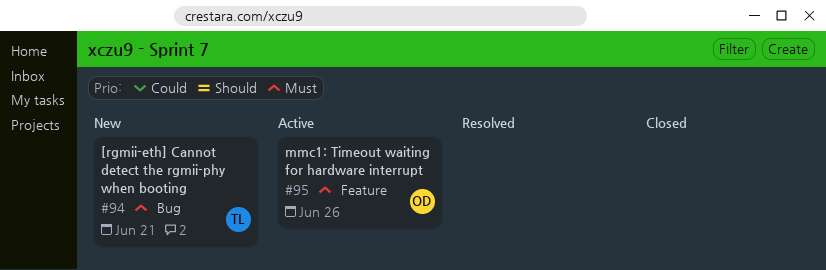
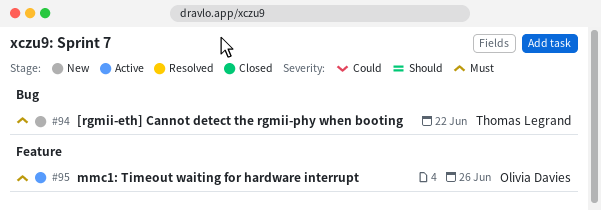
#94, due: Jun 21 -> Jun 22

